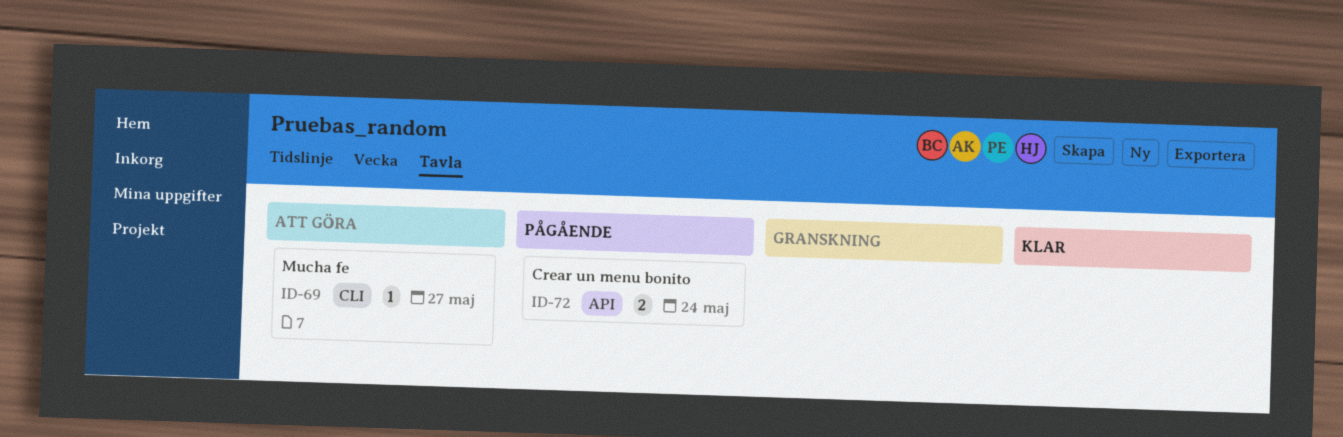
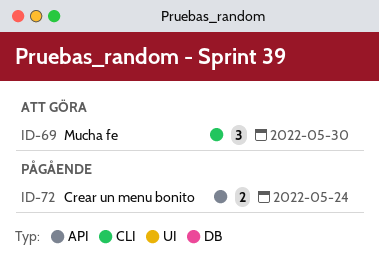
ID-69, estimate: 1 -> 3
ID-69, due: May 27 -> May 30

